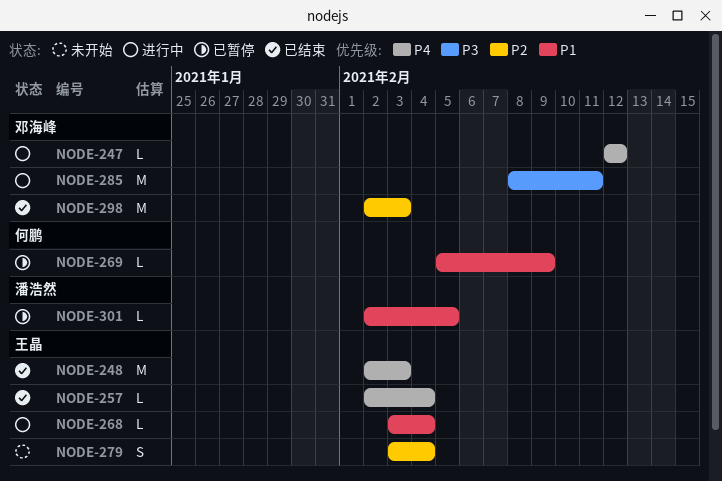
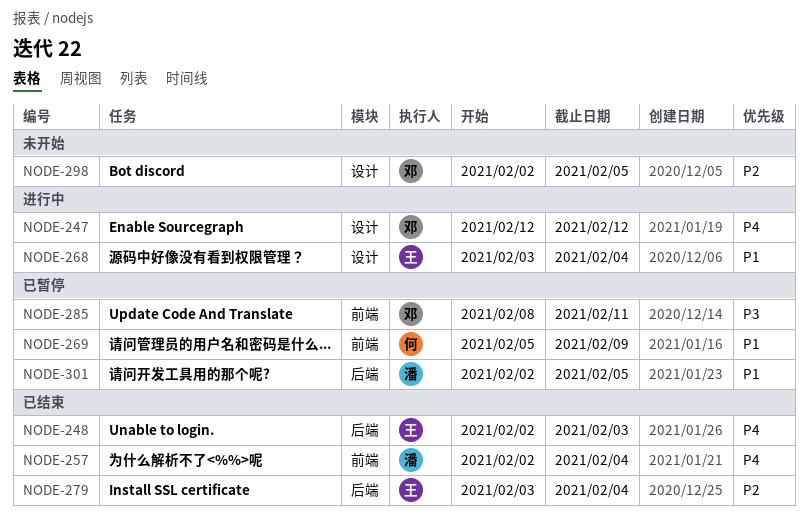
NODE-257, owner: 王晶 -> 潘浩然
NODE-279, status: 未开始 -> 已结束
NODE-285, status: 进行中 -> 已暂停
NODE-298, status: 已结束 -> 未开始
NODE-298, due: Feb 3 -> Feb 5

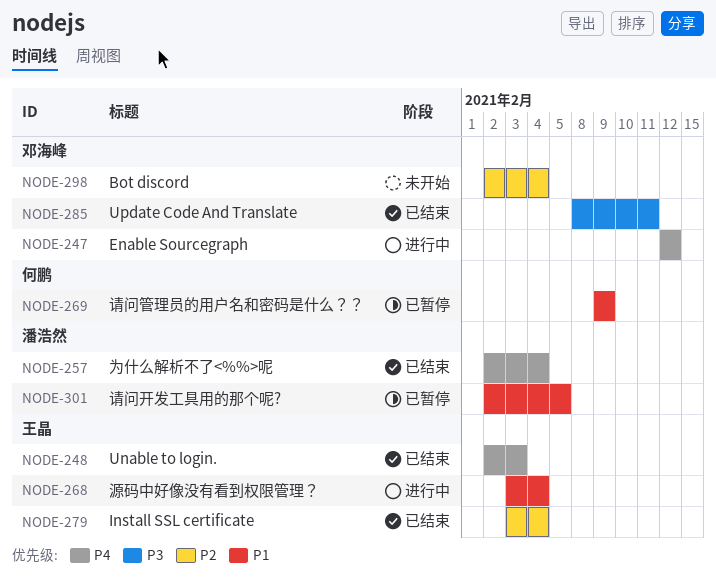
NODE-269, start: Feb 5 -> Feb 9
NODE-285, status: 已暂停 -> 已结束
NODE-298, due: Feb 5 -> Feb 4

